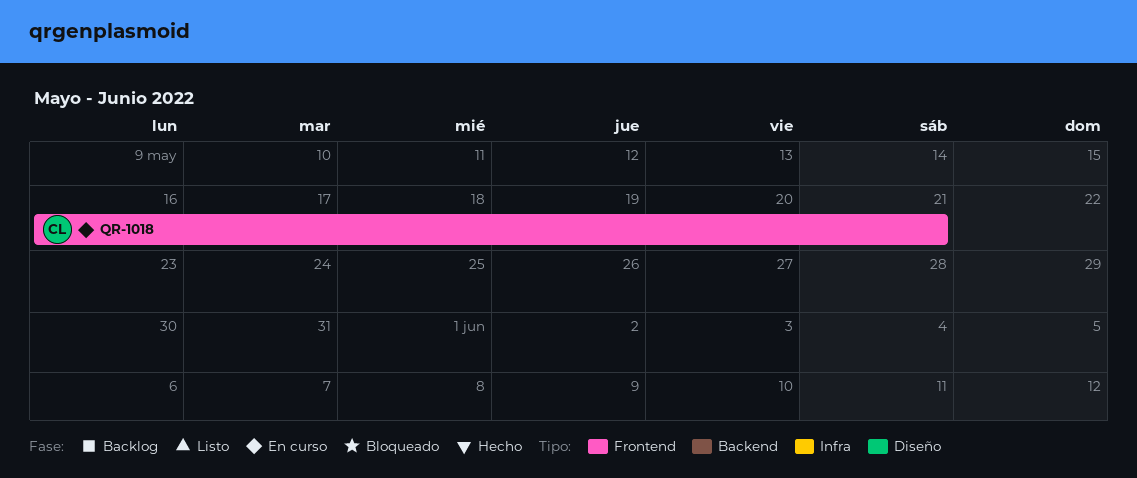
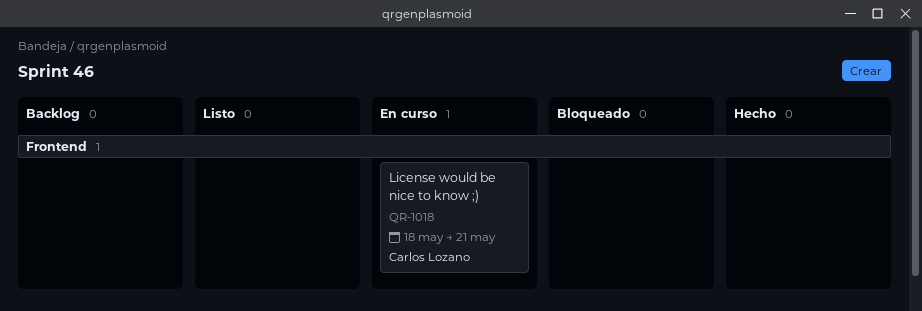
QR-1018, start: May 16 -> May 18

